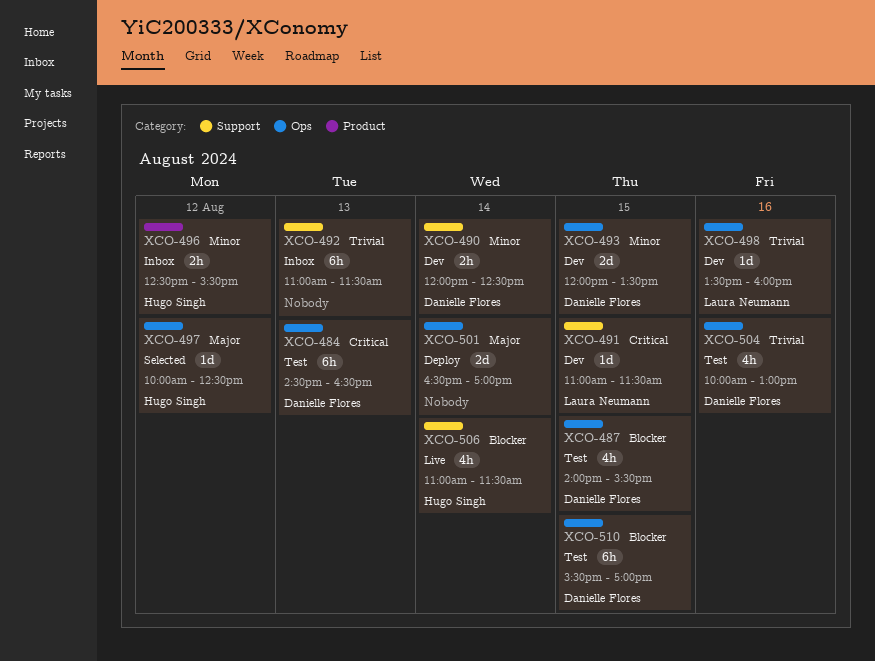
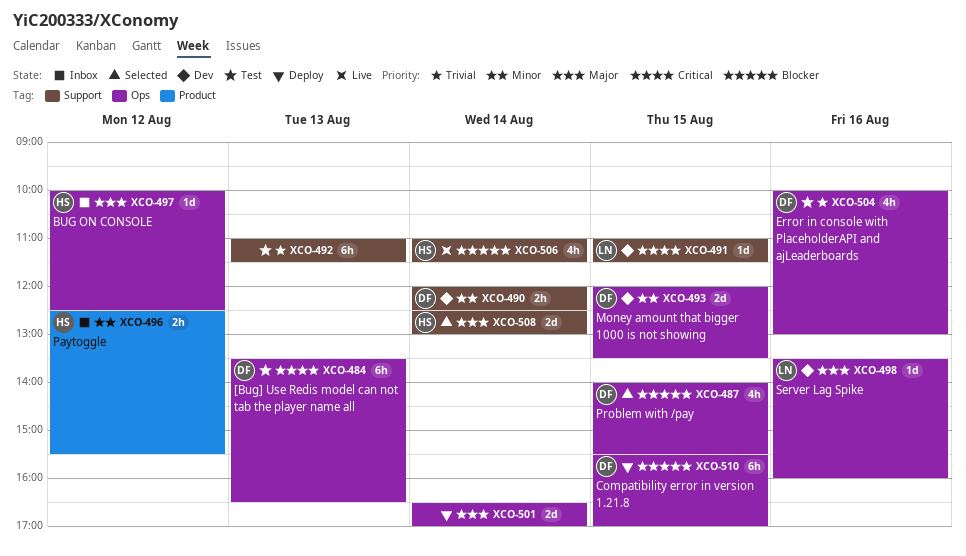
XCO-484, begins: 14:30 -> 13:30
XCO-487, status: Test -> Selected
XCO-492, status: Inbox -> Test
XCO-497, status: Selected -> Inbox
XCO-498, priority: Trivial -> Major
XCO-508: none -> present
XCO-510, status: Test -> Deploy

